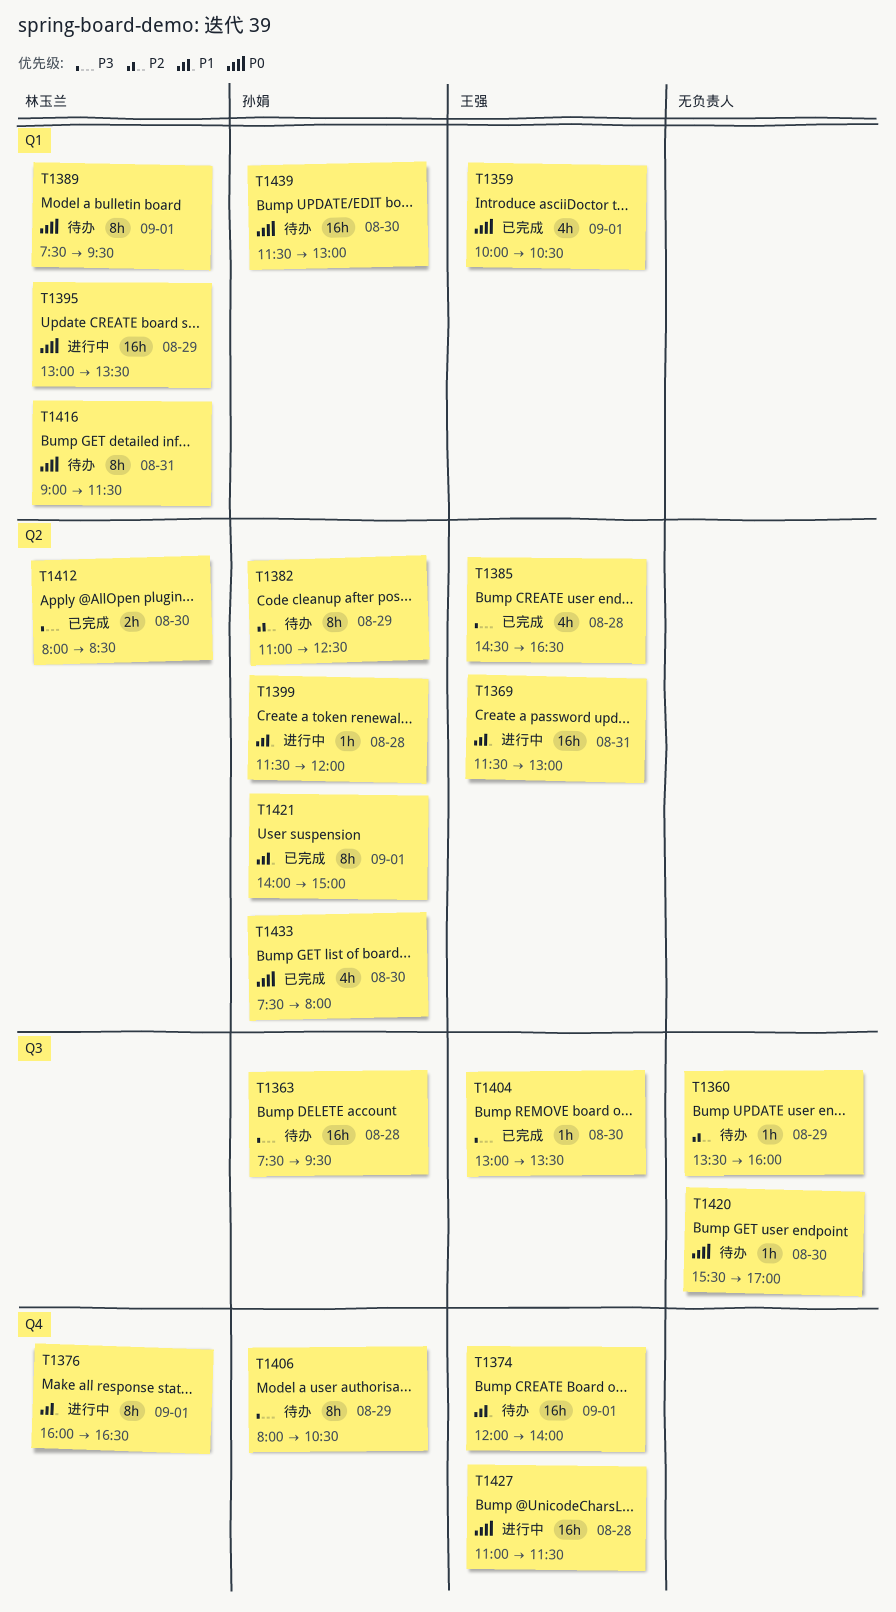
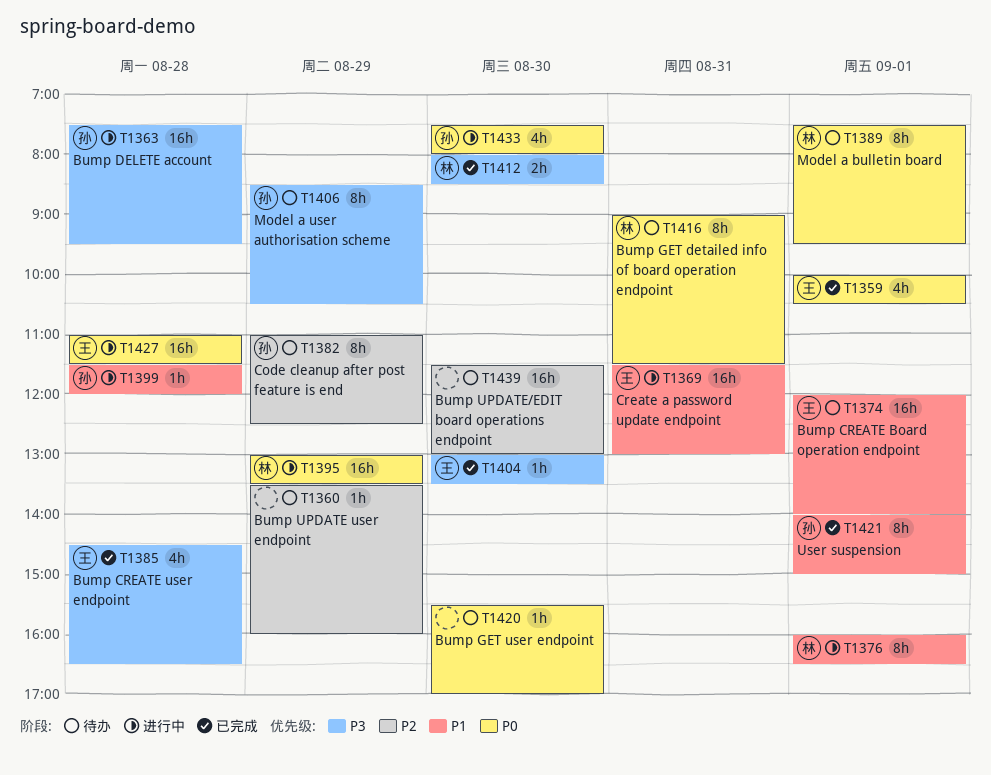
T1363, status: 待办 -> 进行中
T1406, begins: 08:00 -> 08:30
T1433, status: 已完成 -> 进行中
T1439, owner: 孙娟 -> none
T1439, priority: P0 -> P2

